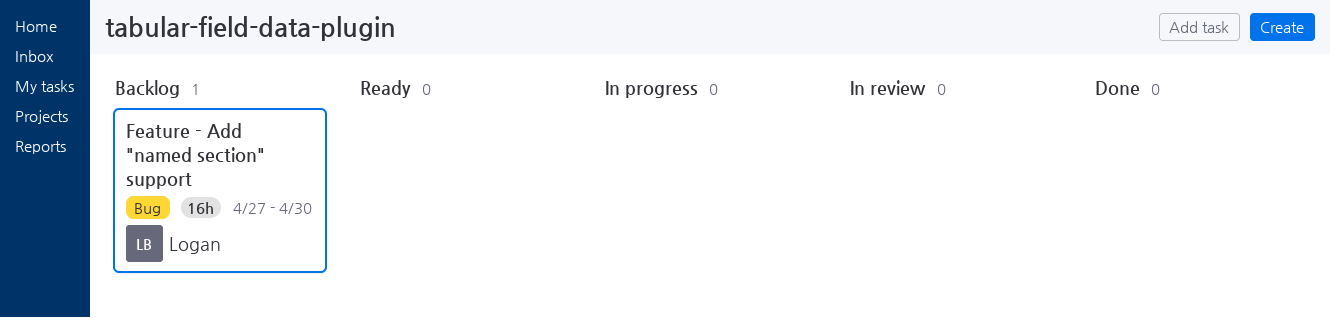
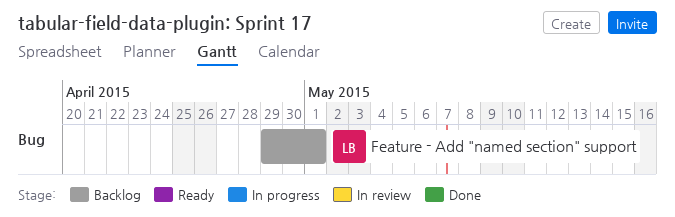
Feature - Add "named section" support, start: Apr 27 -> Apr 29
Feature - Add "named section" support, due: Apr 30 -> May 1

